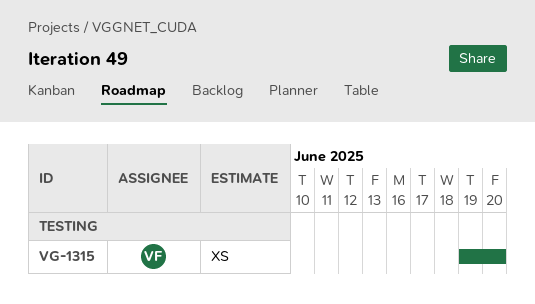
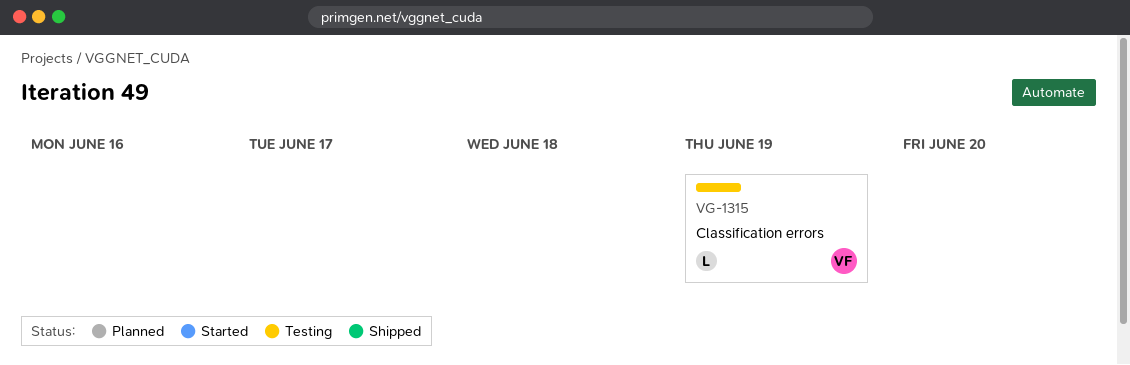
VG-1315, estimate: XS -> L
VG-1315, due: Jun 20 -> Jun 19

